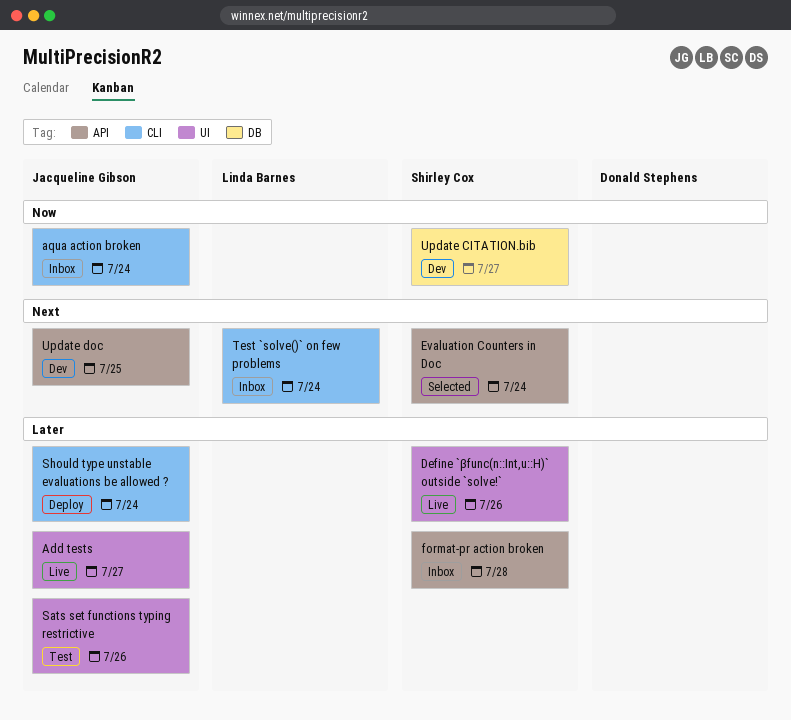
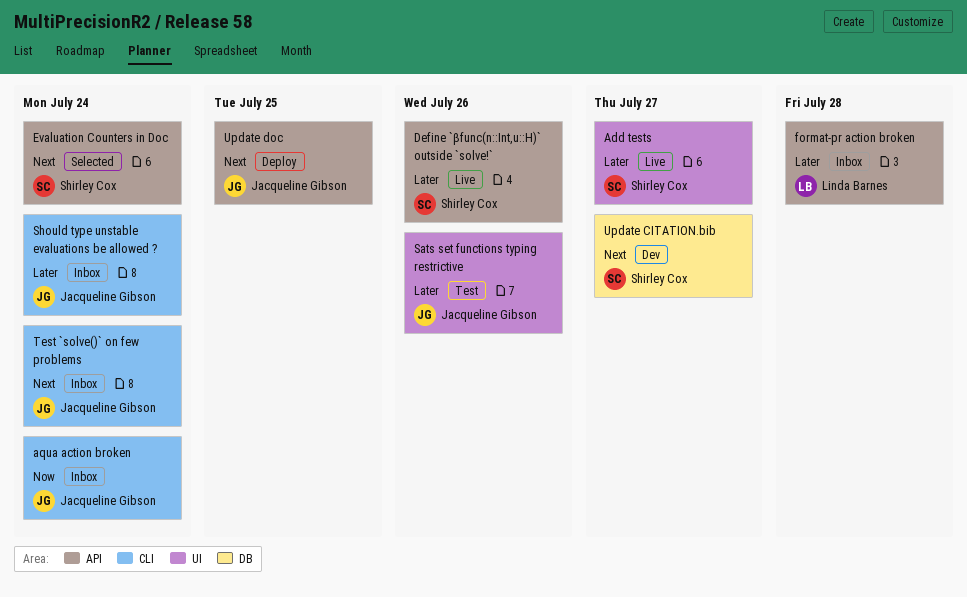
Add tests, owner: Jacqueline Gibson -> Shirley Cox
Define `βfunc(n::Int,u::H)` outside `solve!`, label: UI -> API
format-pr action broken, owner: Shirley Cox -> Linda Barnes
Should type unstable evaluations be allowed ?, status: Deploy -> Inbox
Test `solve()` on few problems, owner: Linda Barnes -> Jacqueline Gibson
Update CITATION.bib, priority: Now -> Next
Update doc, status: Dev -> Deploy

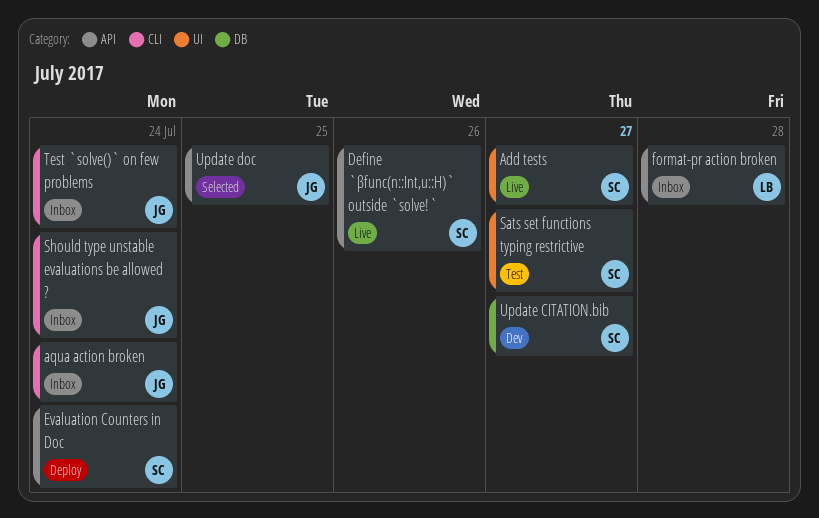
Evaluation Counters in Doc, status: Selected -> Deploy
Sats set functions typing restrictive, owner: Jacqueline Gibson -> Shirley Cox
Sats set functions typing restrictive, due: Jul 26 -> Jul 27
Update doc, status: Deploy -> Selected

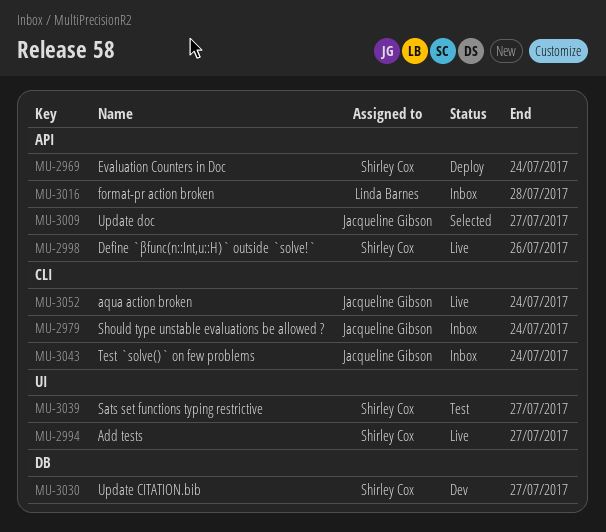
aqua action broken, status: Inbox -> Live
Update doc, due: Jul 25 -> Jul 27

